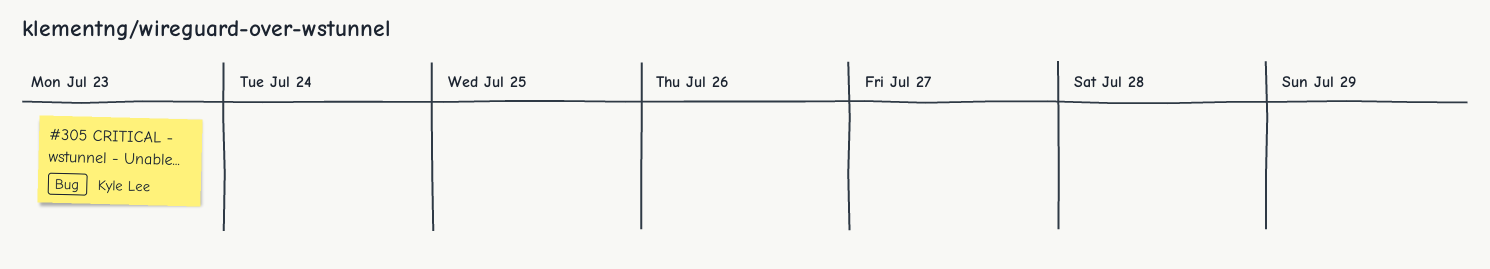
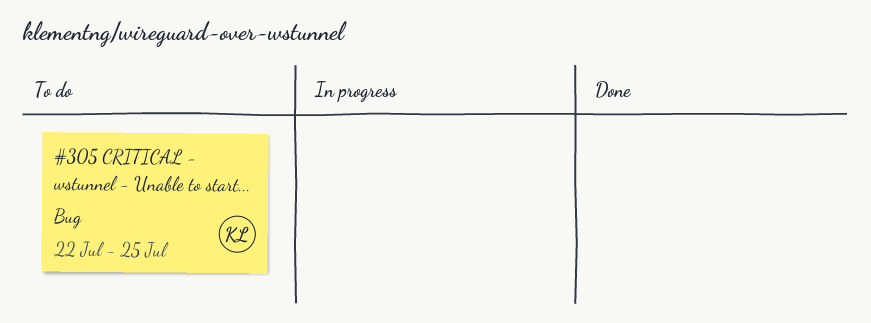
#305, due: Jul 23 -> Jul 25

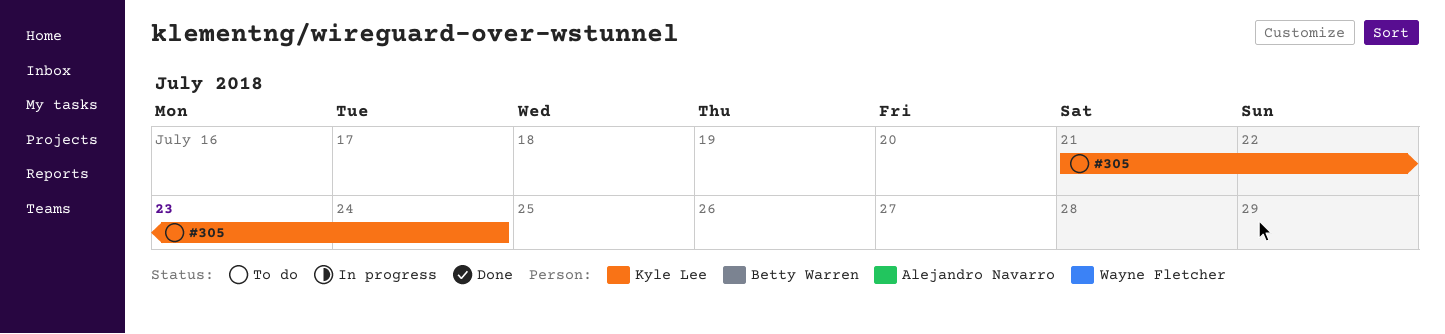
#305, start: Jul 22 -> Jul 21
#305, due: Jul 25 -> Jul 24

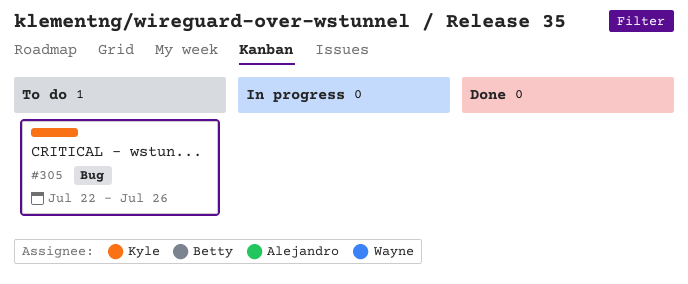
#305, start: Jul 21 -> Jul 22
#305, due: Jul 24 -> Jul 26

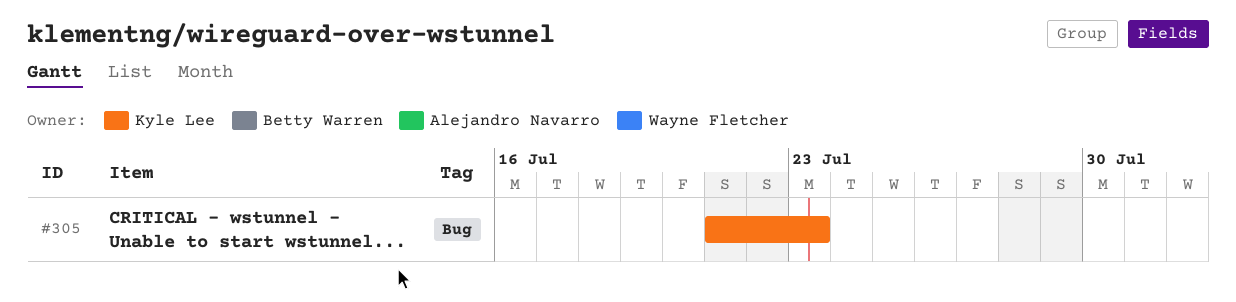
#305, start: Jul 22 -> Jul 21
#305, due: Jul 26 -> Jul 23

